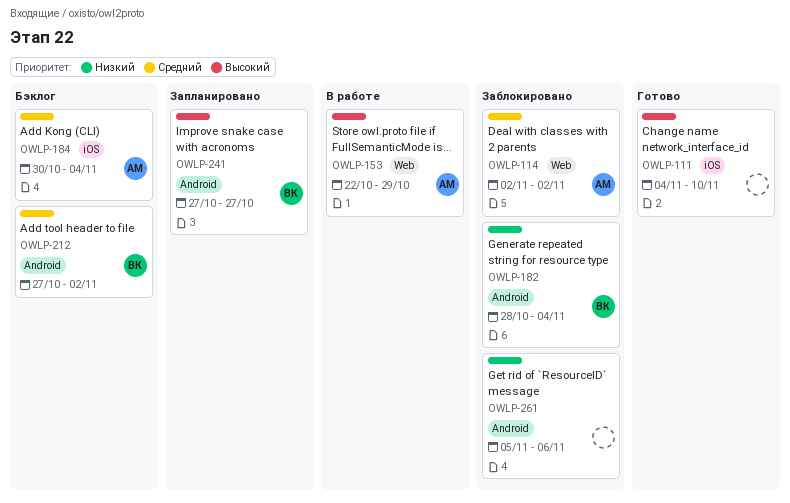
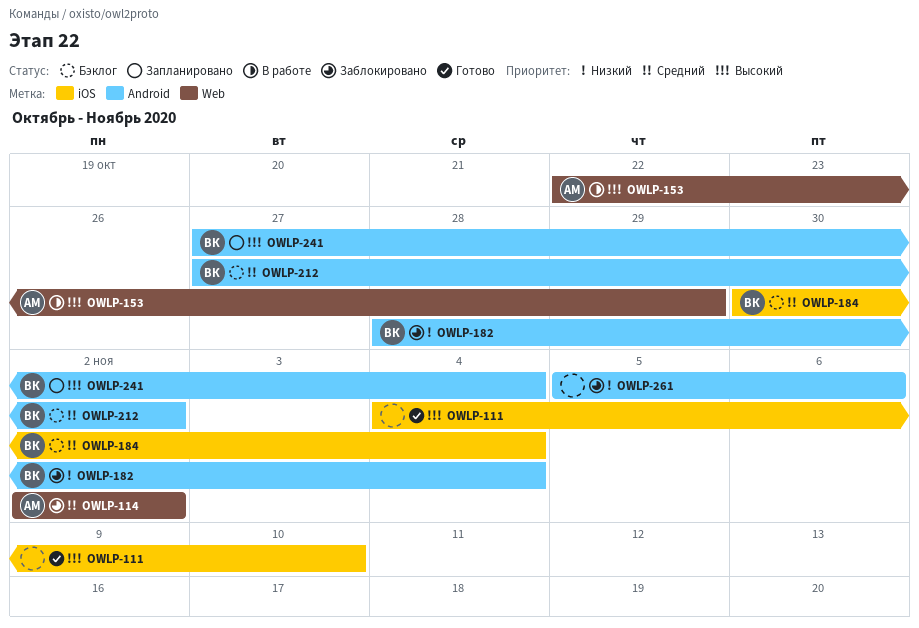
OWLP-184, owner: АМ -> ВК
OWLP-241, due: Oct 27 -> Nov 4

